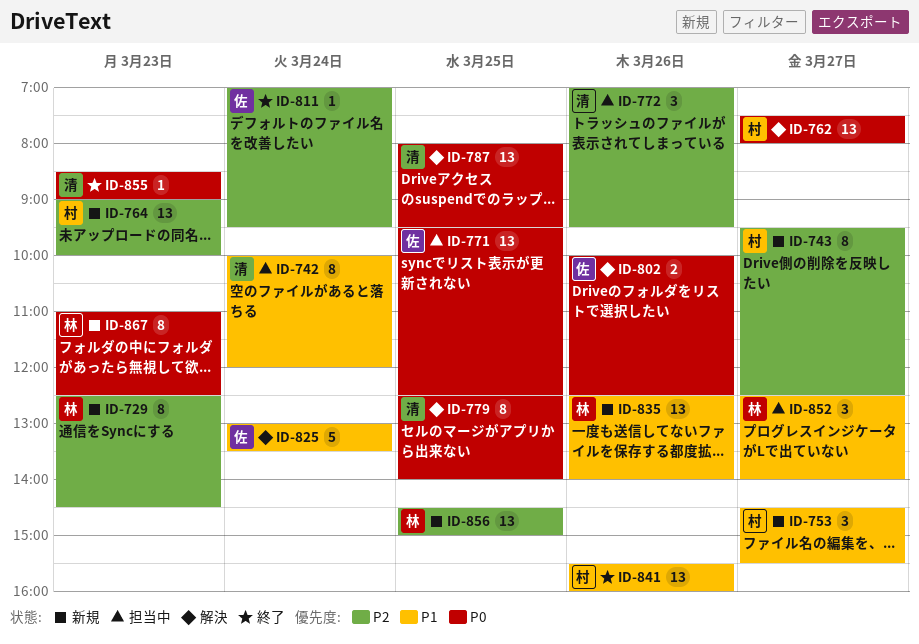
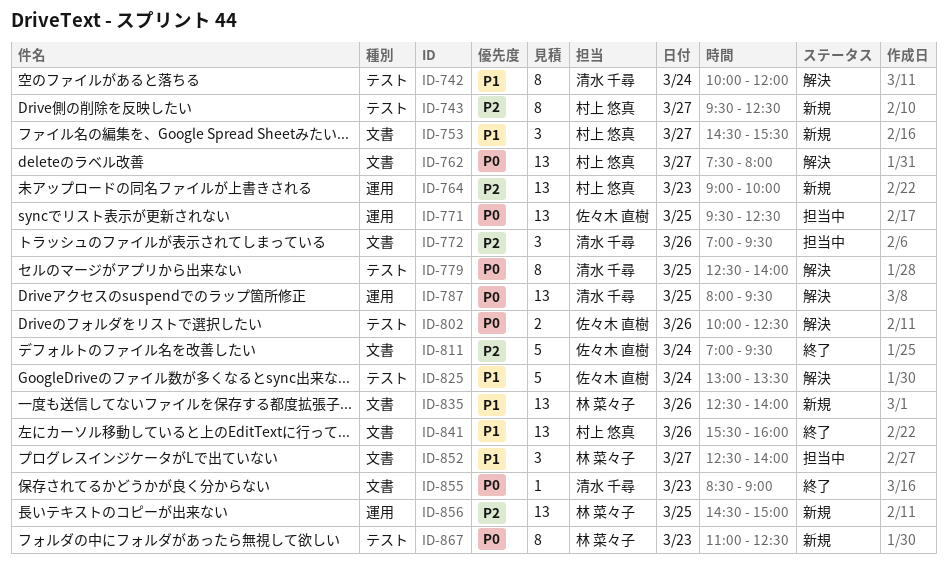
ID-729: present -> none
ID-742, status: 担当中 -> 解決
ID-811, estimate: 1 -> 5

